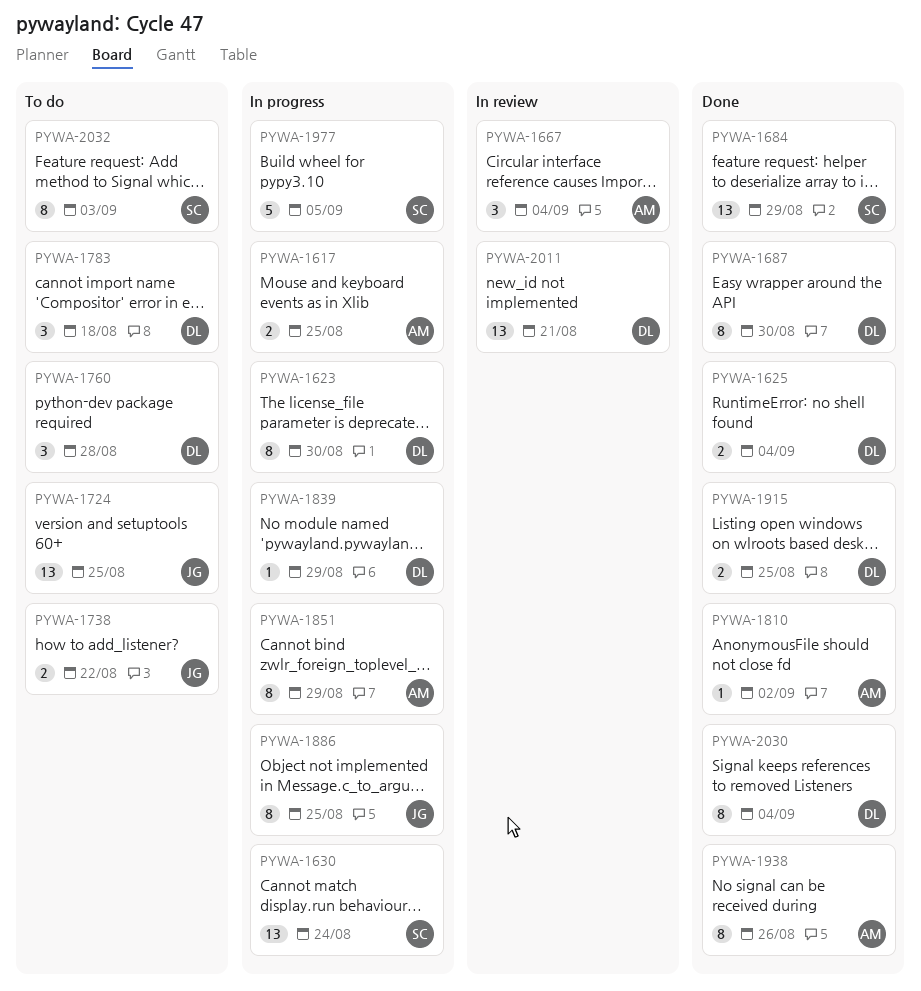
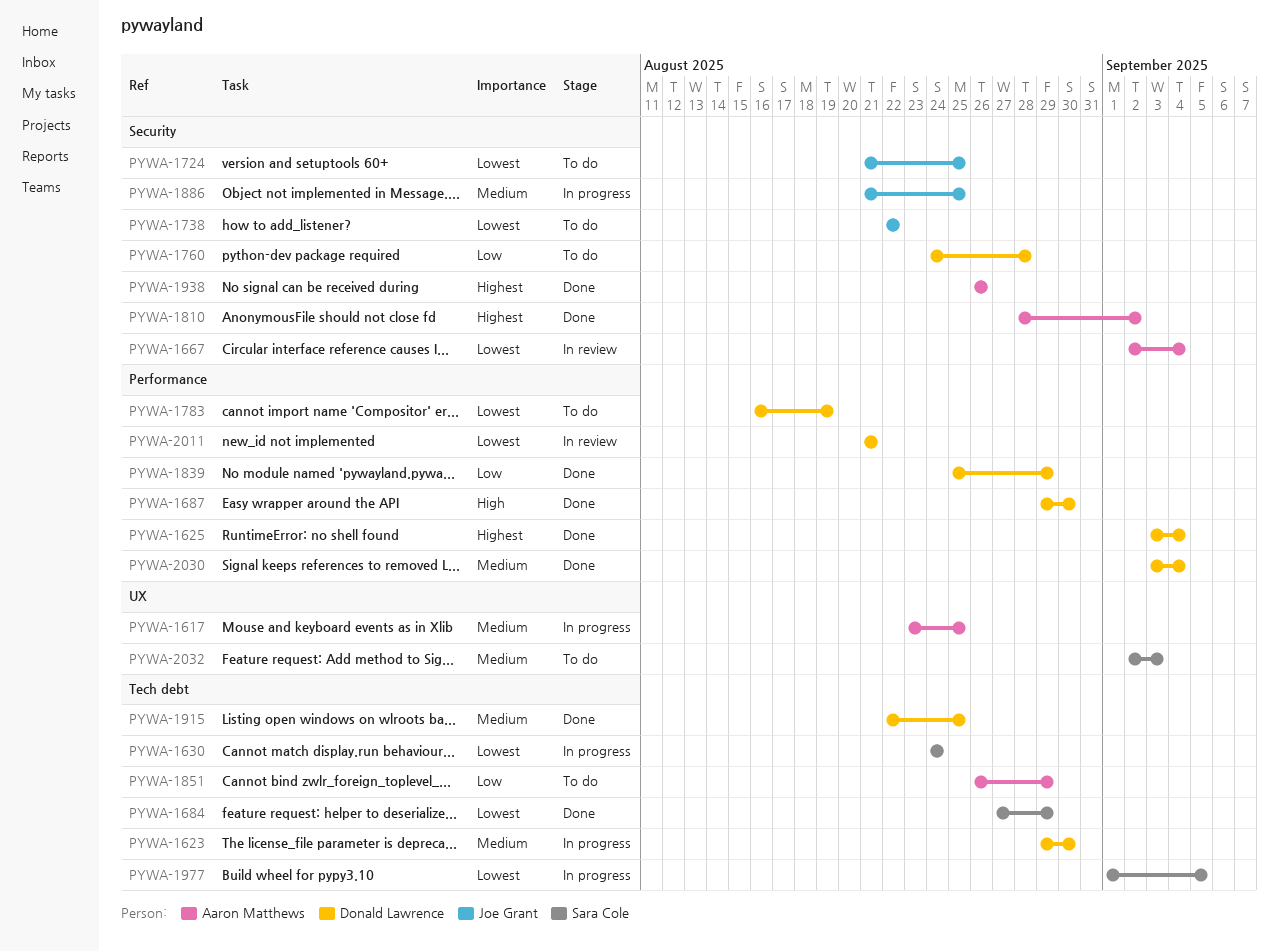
PYWA-1783, due: Aug 18 -> Aug 19
PYWA-1839, status: In progress -> Done
PYWA-1851, status: In progress -> To do

